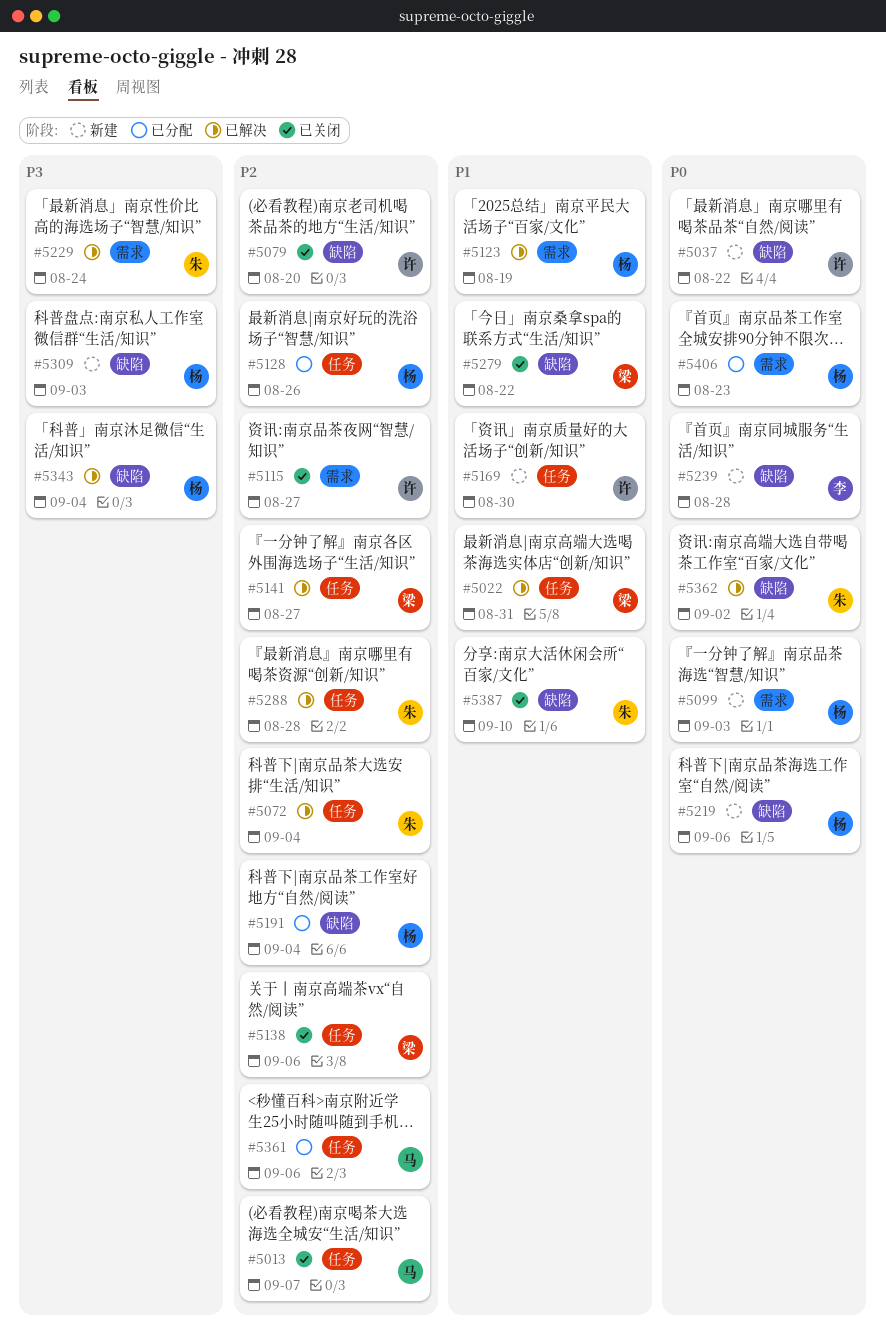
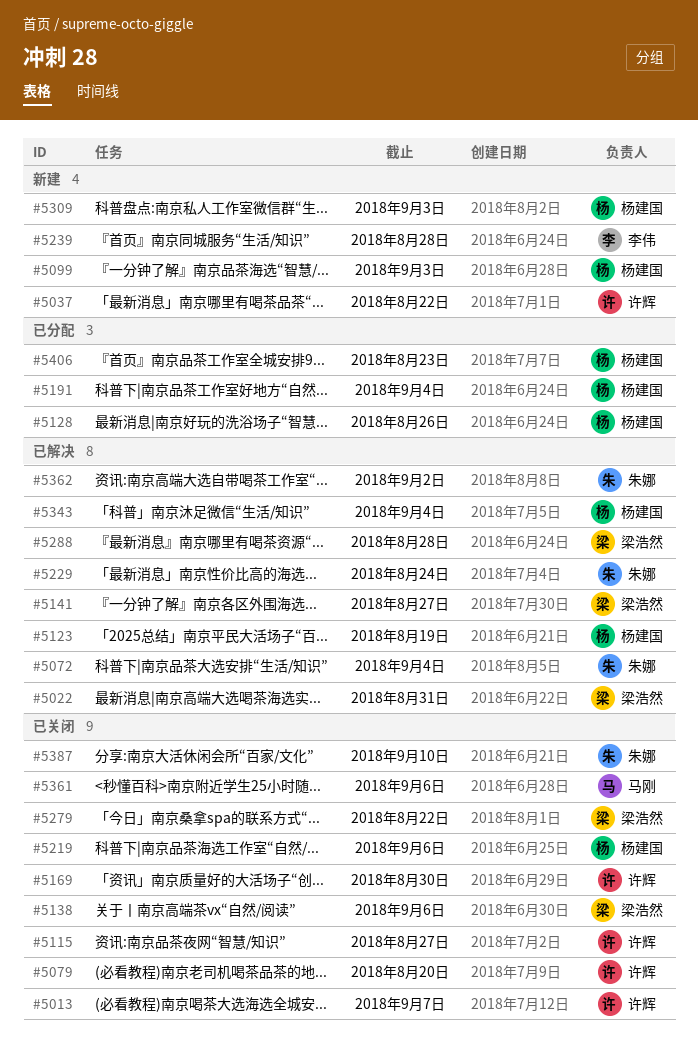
#5013, owner: 马刚 -> 许辉
#5169, status: 新建 -> 已关闭
#5219, status: 新建 -> 已关闭
#5288, owner: 朱娜 -> 梁浩然
#5361, status: 已分配 -> 已关闭

